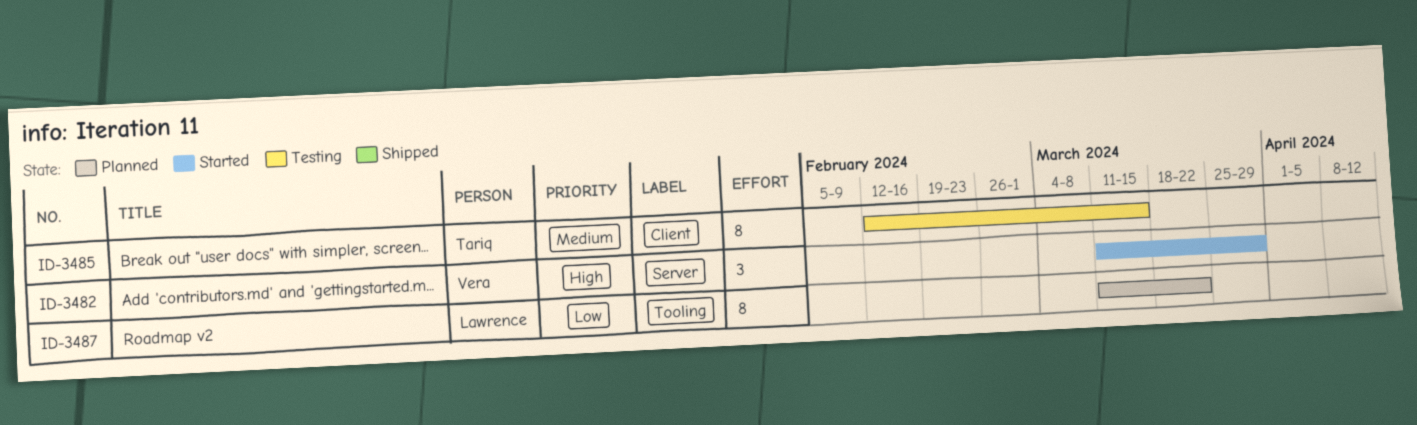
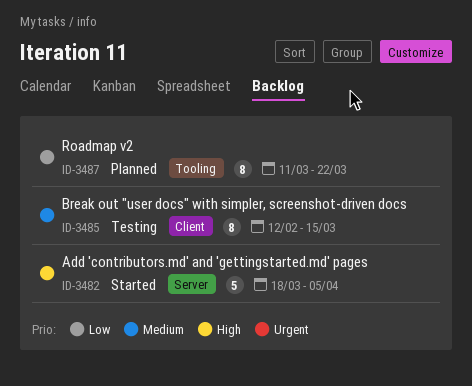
ID-3482, estimate: 3 -> 5
ID-3482, start: Mar 11 -> Mar 18
ID-3482, due: Mar 29 -> Apr 5

